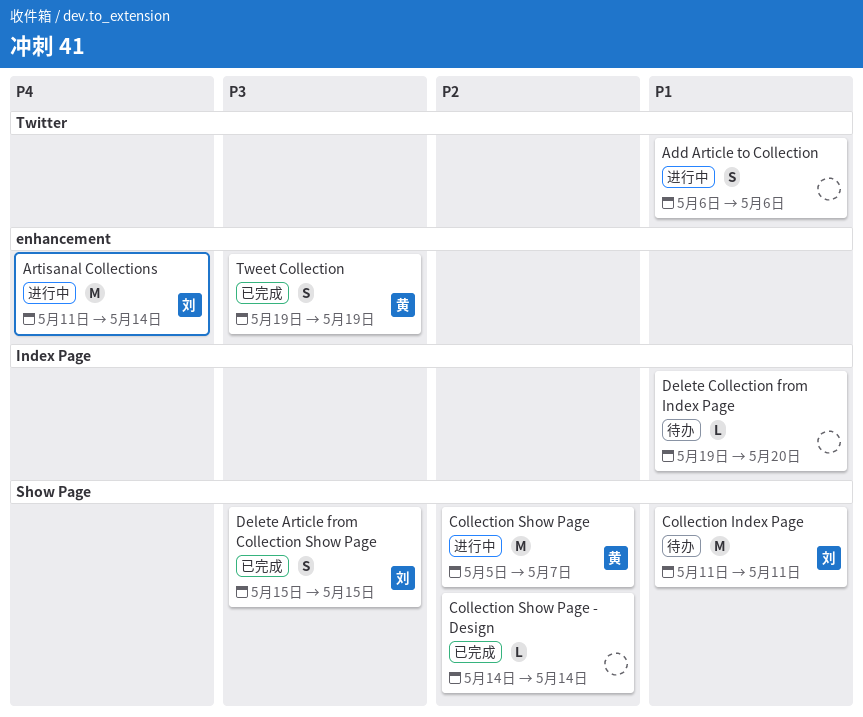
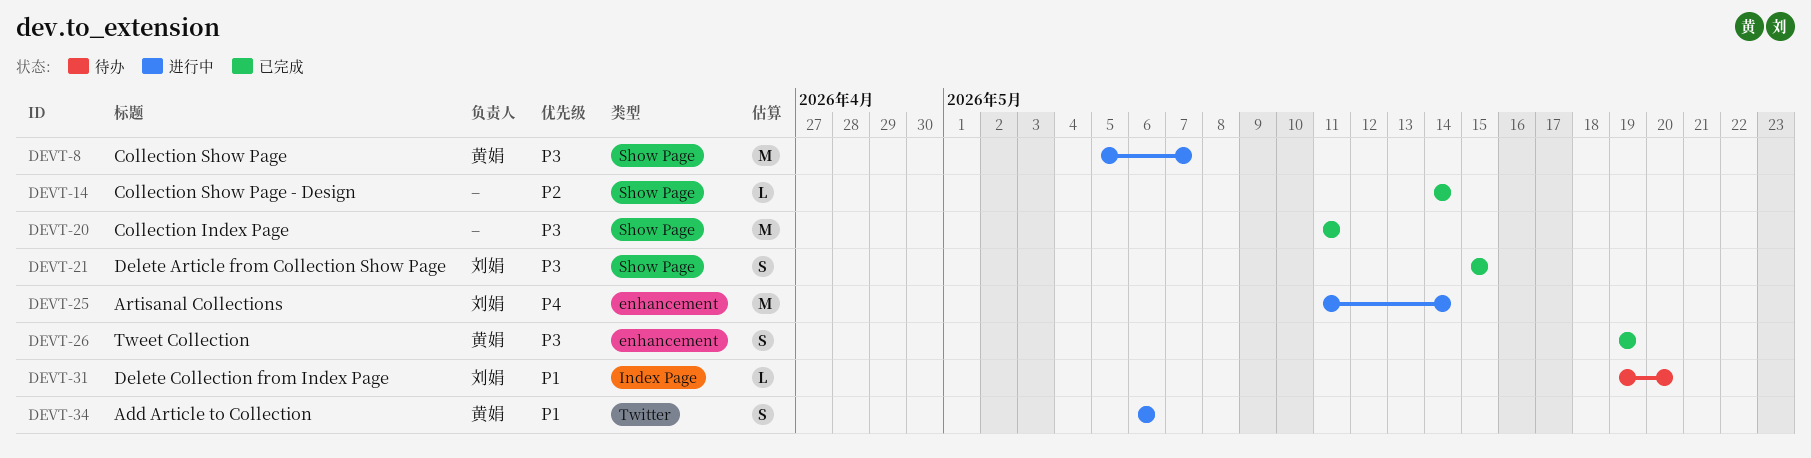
Add Article to Collection, owner: none -> 黄娟
Collection Index Page, status: 待办 -> 已完成
Collection Index Page, owner: 刘娟 -> none
Collection Index Page, priority: P1 -> P3
Collection Show Page, priority: P2 -> P3
Delete Collection from Index Page, owner: none -> 刘娟

